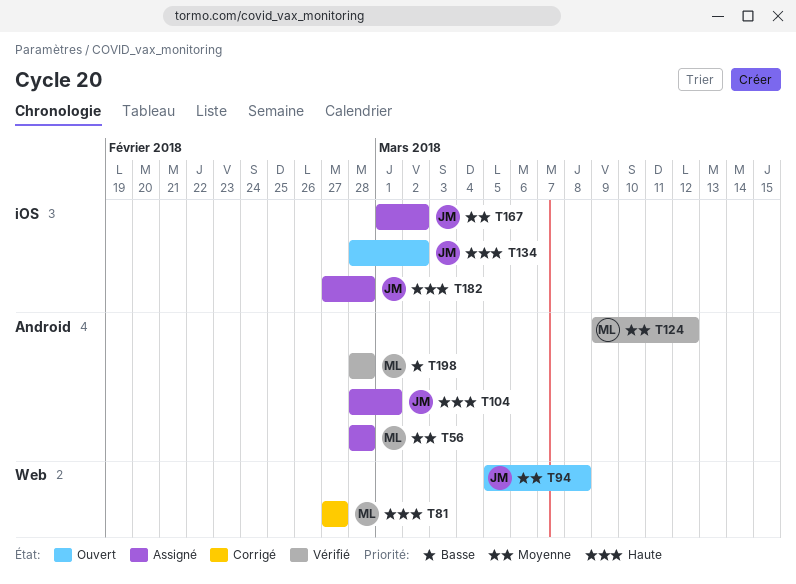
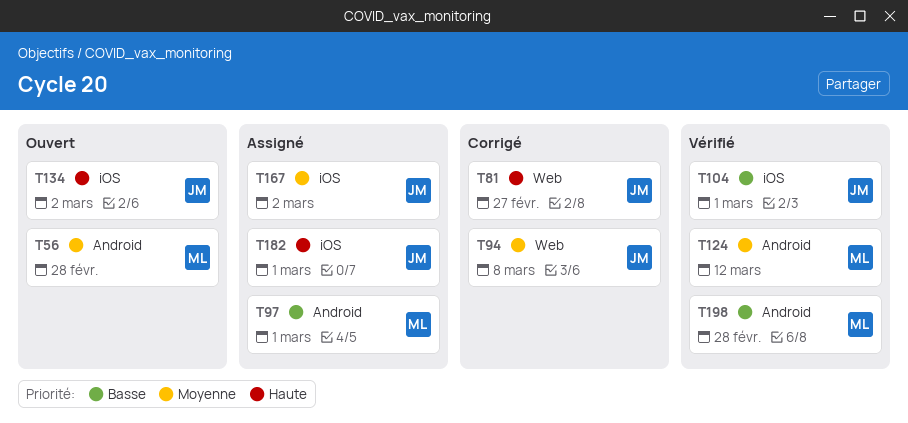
T56, status: Assigné -> Ouvert
T81, owner: ML -> JM
T94, status: Ouvert -> Corrigé
T97: none -> present
T104, status: Assigné -> Vérifié
T104, priority: Haute -> Basse
T104, label: Android -> iOS
T182, due: Feb 28 -> Mar 1

